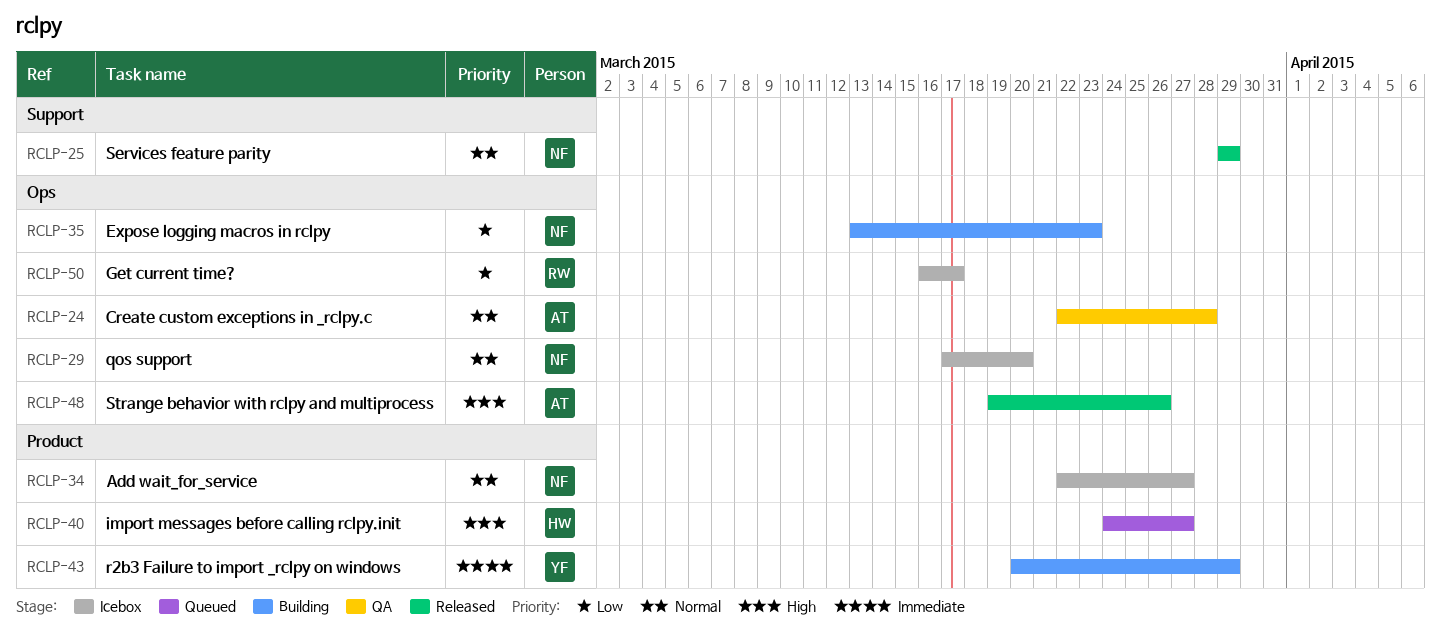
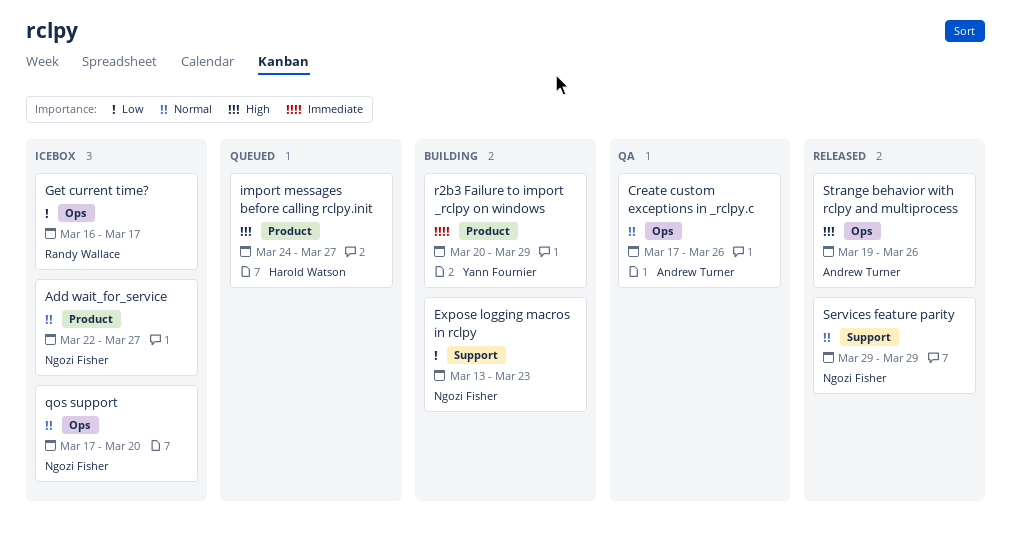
Create custom exceptions in _rclpy.c, start: Mar 22 -> Mar 17
Create custom exceptions in _rclpy.c, due: Mar 28 -> Mar 26
Expose logging macros in rclpy, label: Ops -> Support

